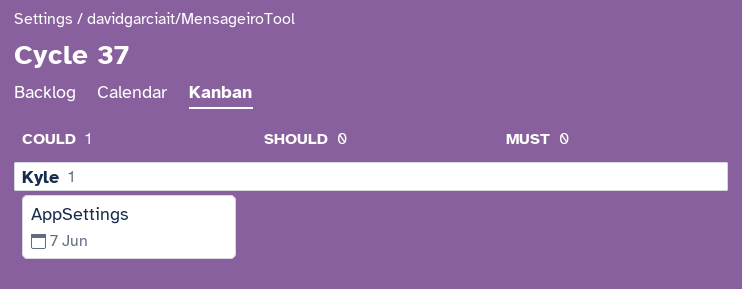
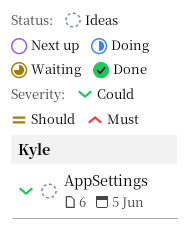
AppSettings, due: Jun 7 -> Jun 5

